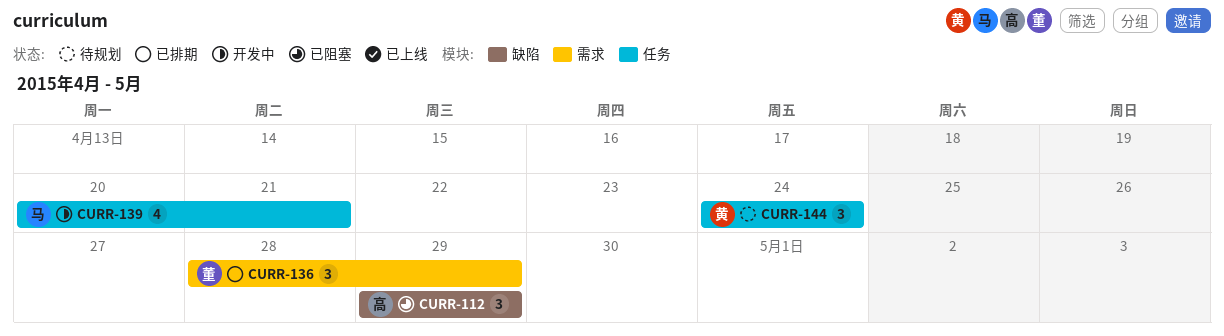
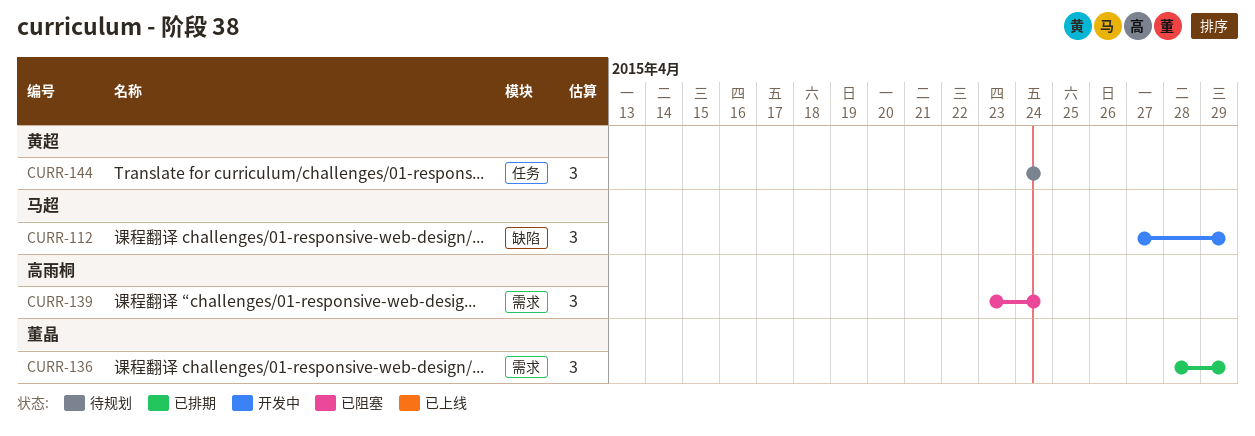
CURR-112, status: 已阻塞 -> 开发中
CURR-112, owner: 高雨桐 -> 马超
CURR-112, start: Apr 29 -> Apr 27
CURR-139, status: 开发中 -> 已阻塞
CURR-139, owner: 马超 -> 高雨桐
CURR-139, label: 任务 -> 需求
CURR-139, estimate: 4 -> 3
CURR-139, start: Apr 20 -> Apr 23
CURR-139, due: Apr 21 -> Apr 24

